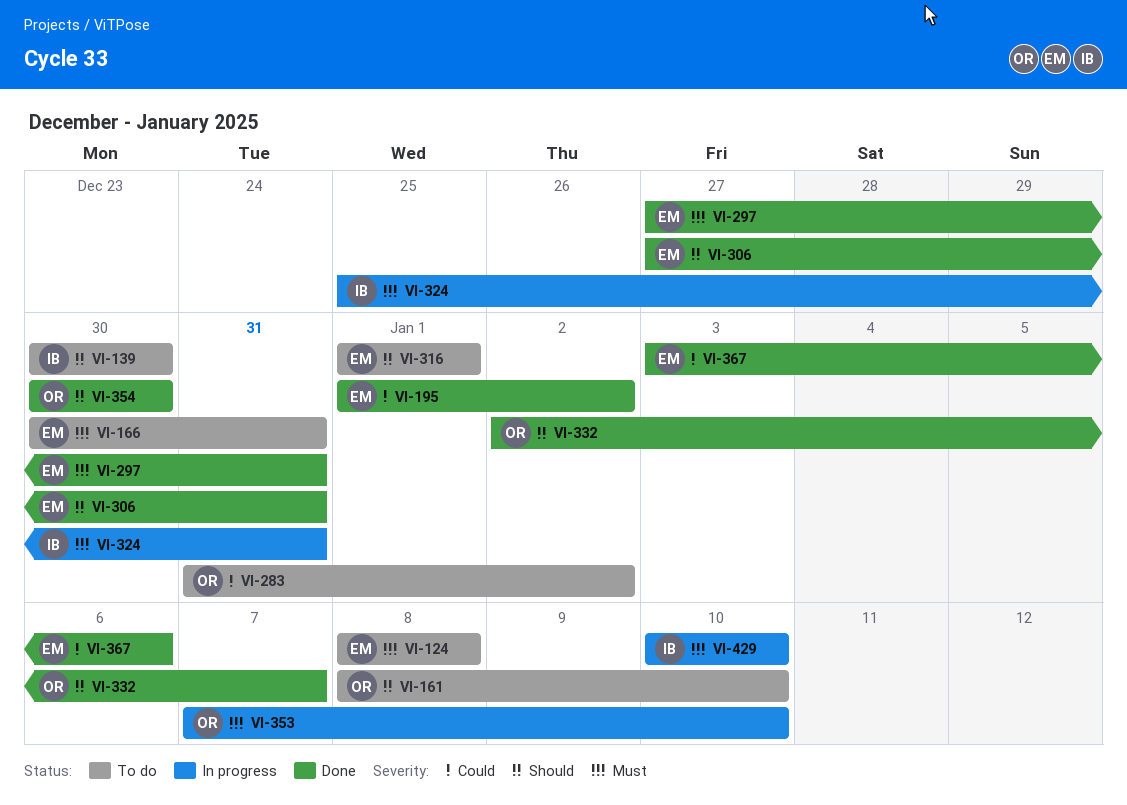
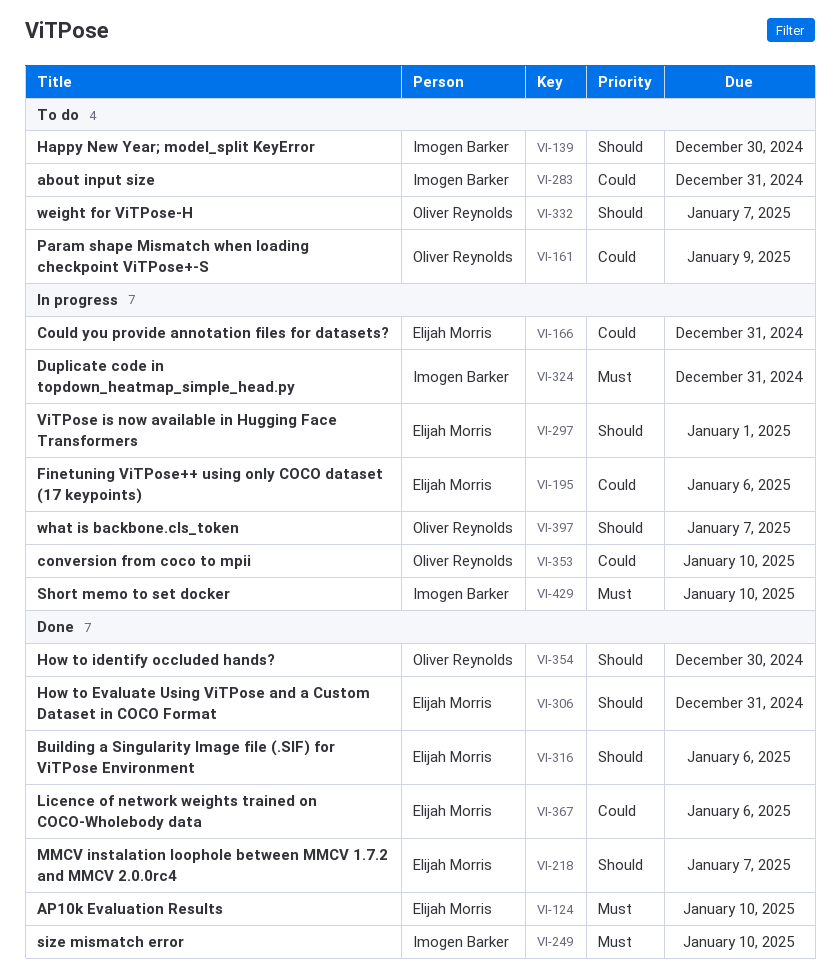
VI-124, status: To do -> Done
VI-124, due: Jan 8 -> Jan 10
VI-161, priority: Should -> Could
VI-161, due: Jan 10 -> Jan 9
VI-166, status: To do -> In progress
VI-166, priority: Must -> Could
VI-195, status: Done -> In progress
VI-195, due: Jan 2 -> Jan 6
VI-218: none -> present
VI-249: none -> present
VI-283, owner: Oliver Reynolds -> Imogen Barker
VI-283, due: Jan 2 -> Dec 31
VI-297, status: Done -> In progress
VI-297, priority: Must -> Should
VI-297, due: Dec 31 -> Jan 1
VI-316, status: To do -> Done
VI-316, due: Jan 1 -> Jan 6
VI-332, status: Done -> To do
VI-353, priority: Must -> Could
VI-397: none -> present

